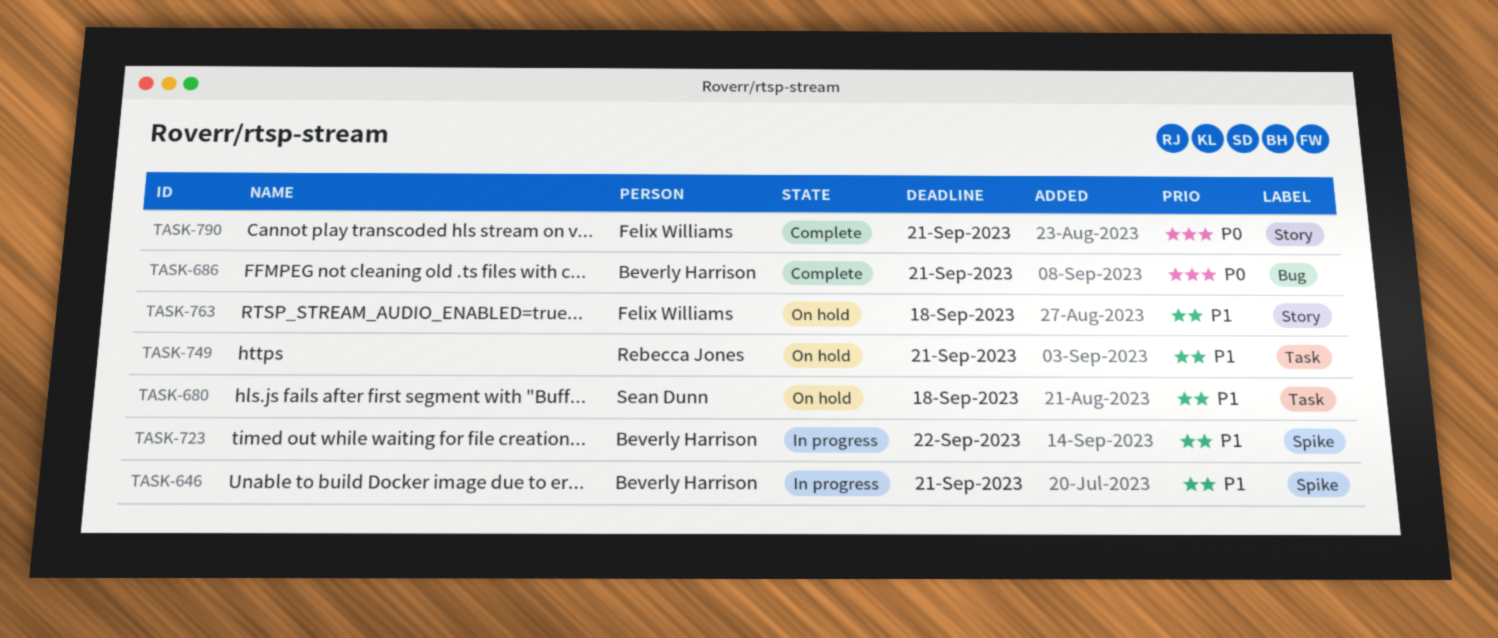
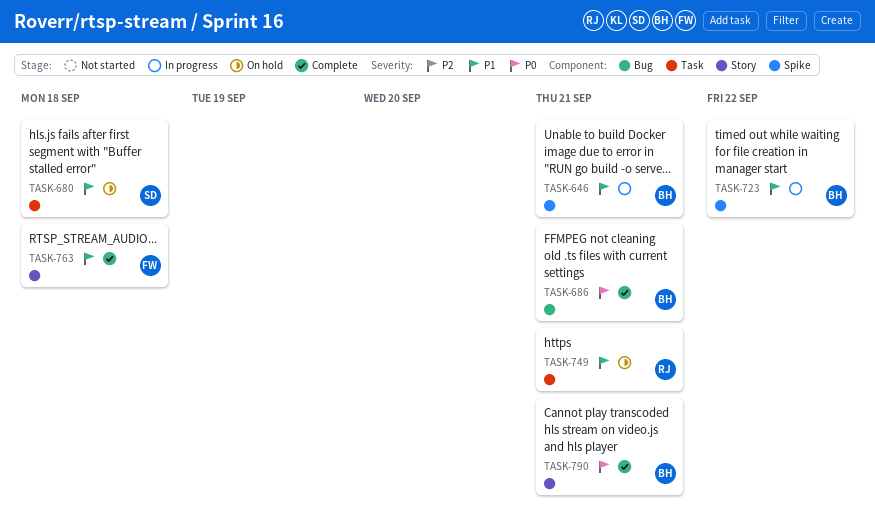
TASK-763, status: On hold -> Complete
TASK-790, owner: Felix Williams -> Beverly Harrison

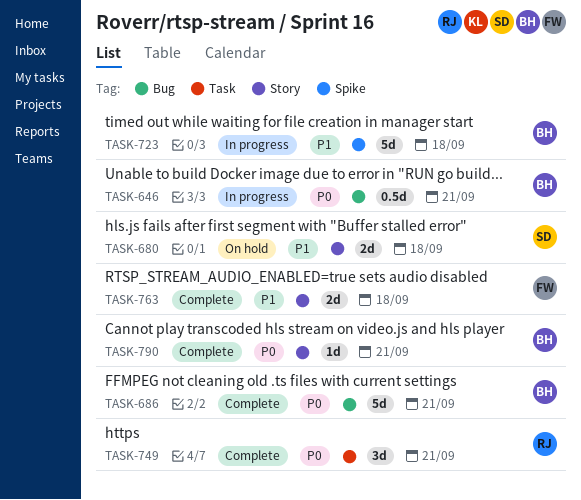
TASK-646, priority: P1 -> P0
TASK-646, label: Spike -> Bug
TASK-680, label: Task -> Story
TASK-723, due: Sep 22 -> Sep 18
TASK-749, status: On hold -> Complete
TASK-749, priority: P1 -> P0

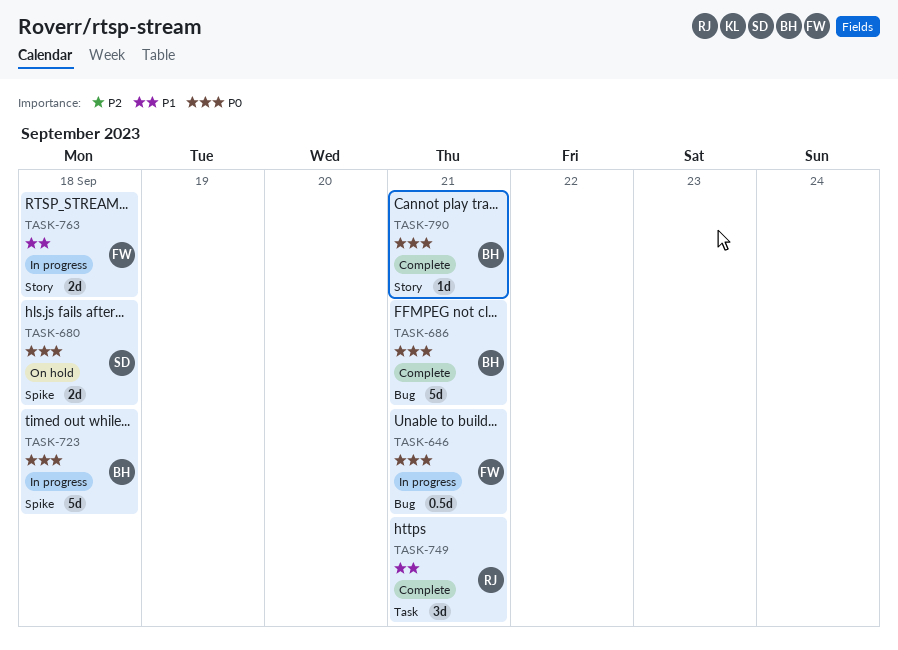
TASK-646, owner: BH -> FW
TASK-680, priority: P1 -> P0
TASK-680, label: Story -> Spike
TASK-723, priority: P1 -> P0
TASK-749, priority: P0 -> P1
TASK-763, status: Complete -> In progress

